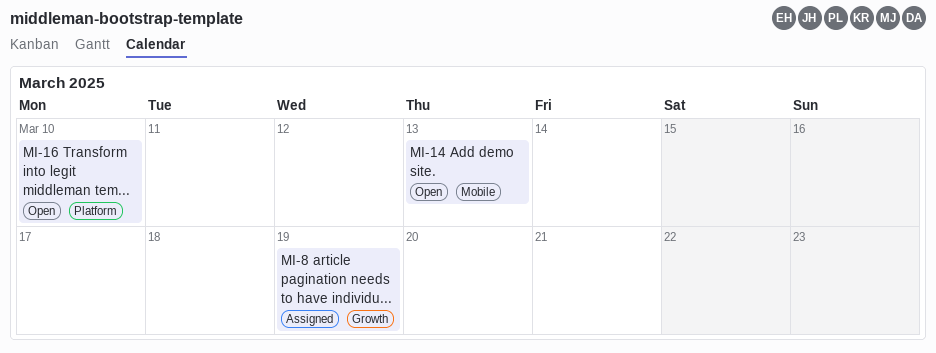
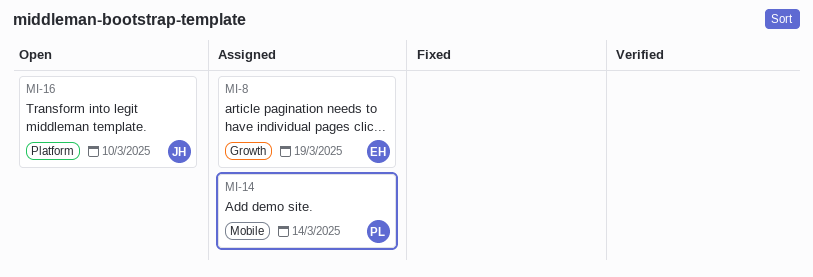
MI-14, status: Open -> Assigned
MI-14, due: Mar 13 -> Mar 14

